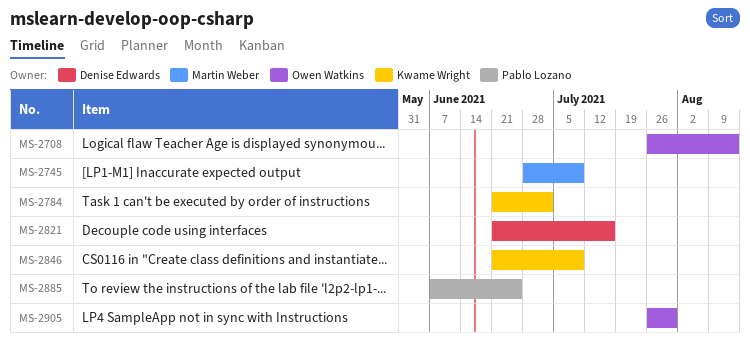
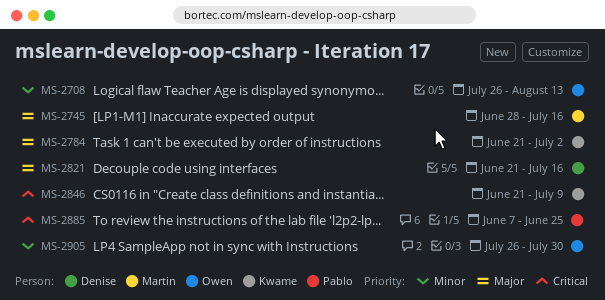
MS-2745, due: Jul 9 -> Jul 16

